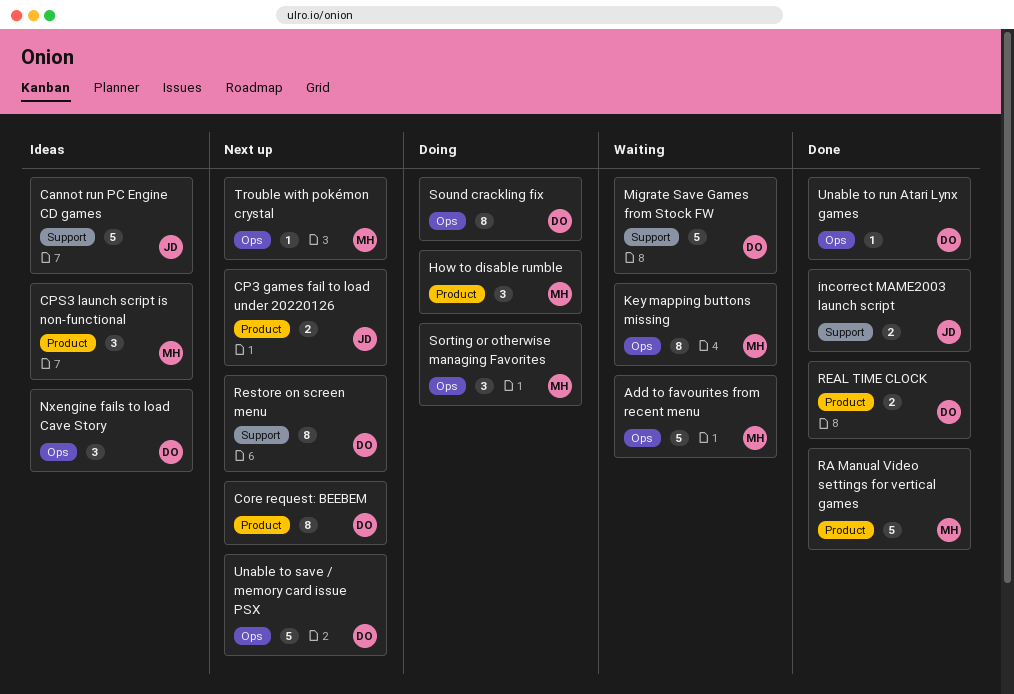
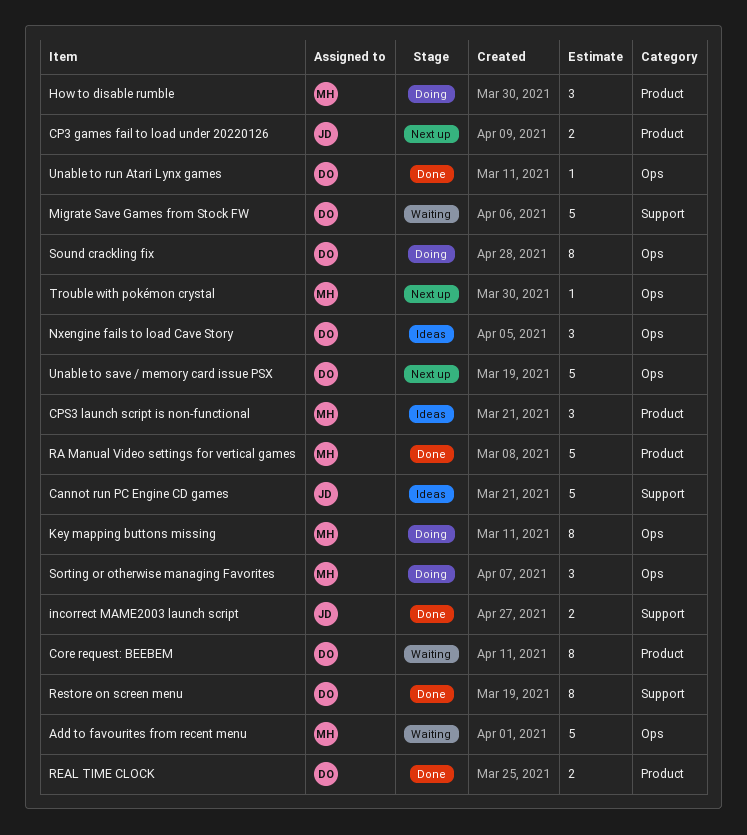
Core request: BEEBEM, status: Next up -> Waiting
Key mapping buttons missing, status: Waiting -> Doing
Restore on screen menu, status: Next up -> Done

